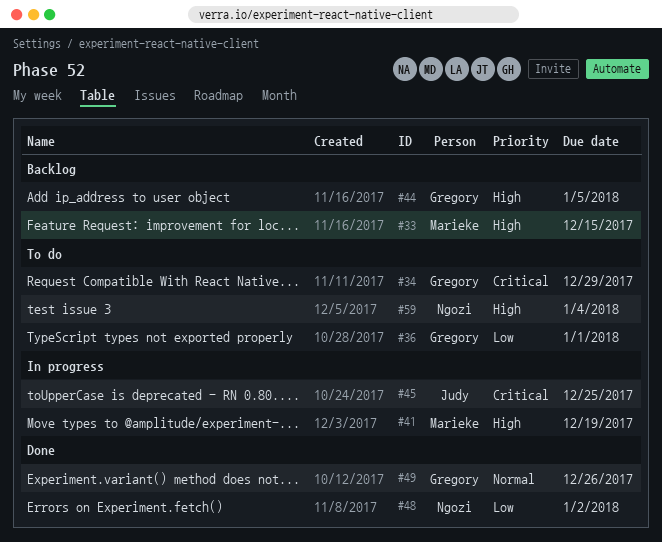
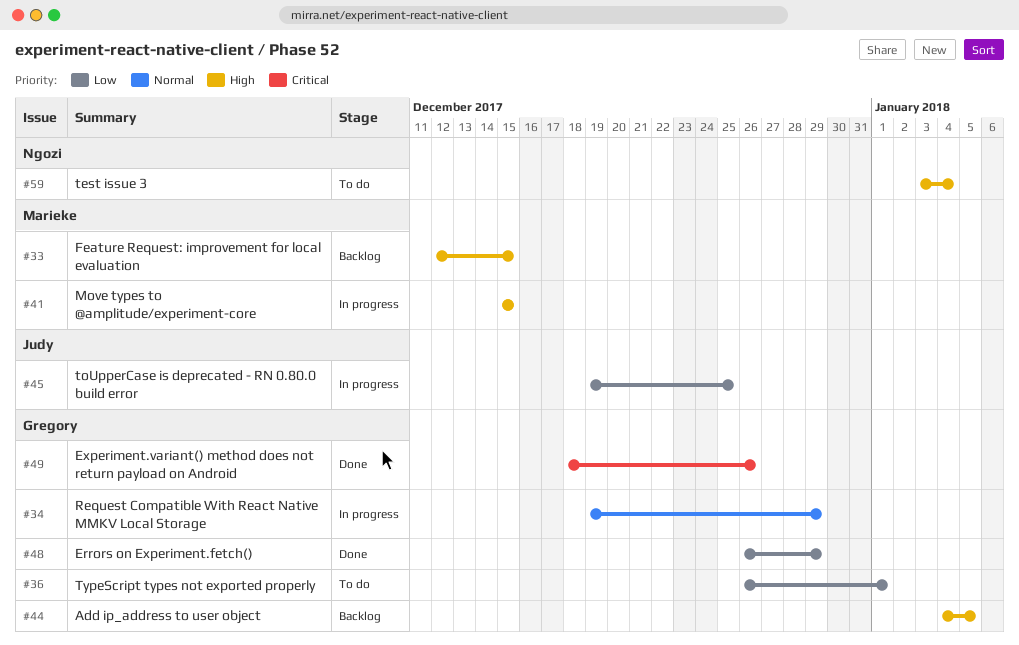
#34, status: To do -> In progress
#34, priority: Critical -> Normal
#41, due: Dec 19 -> Dec 15
#45, priority: Critical -> Low
#48, owner: Ngozi -> Gregory
#48, due: Jan 2 -> Dec 29
#49, priority: Normal -> Critical

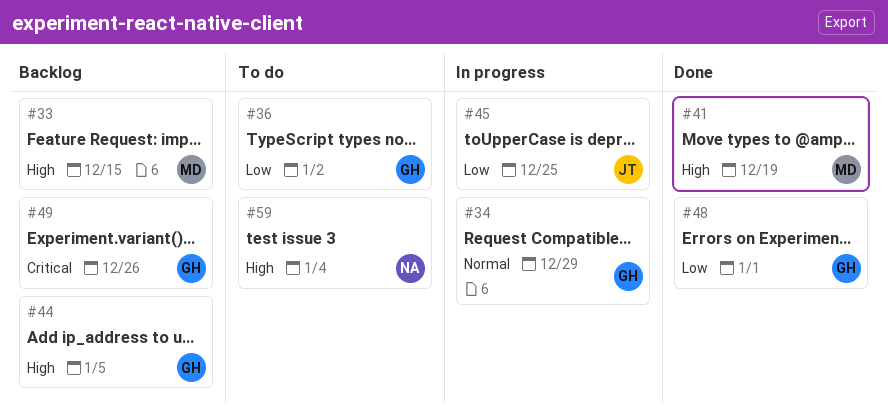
#36, due: Jan 1 -> Jan 2
#41, status: In progress -> Done
#41, due: Dec 15 -> Dec 19
#48, due: Dec 29 -> Jan 1
#49, status: Done -> Backlog

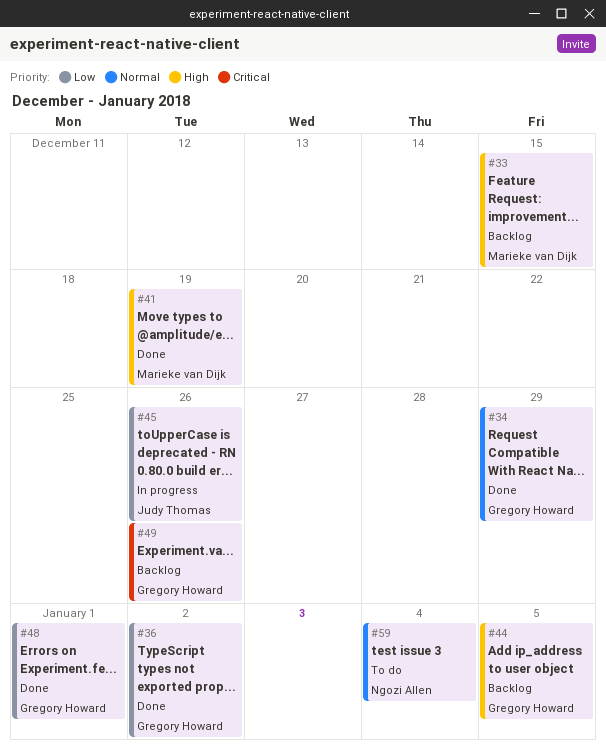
#34, status: In progress -> Done
#36, status: To do -> Done
#45, due: Dec 25 -> Dec 26
#59, priority: High -> Normal

